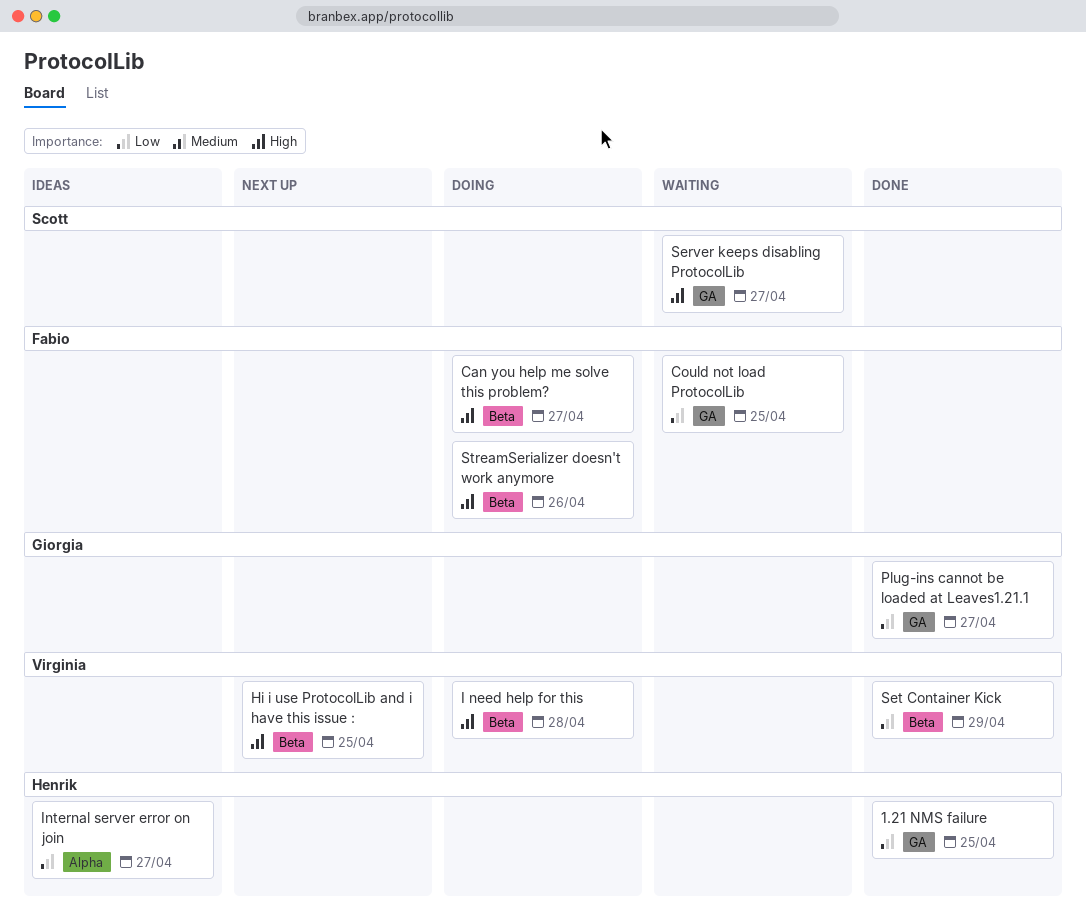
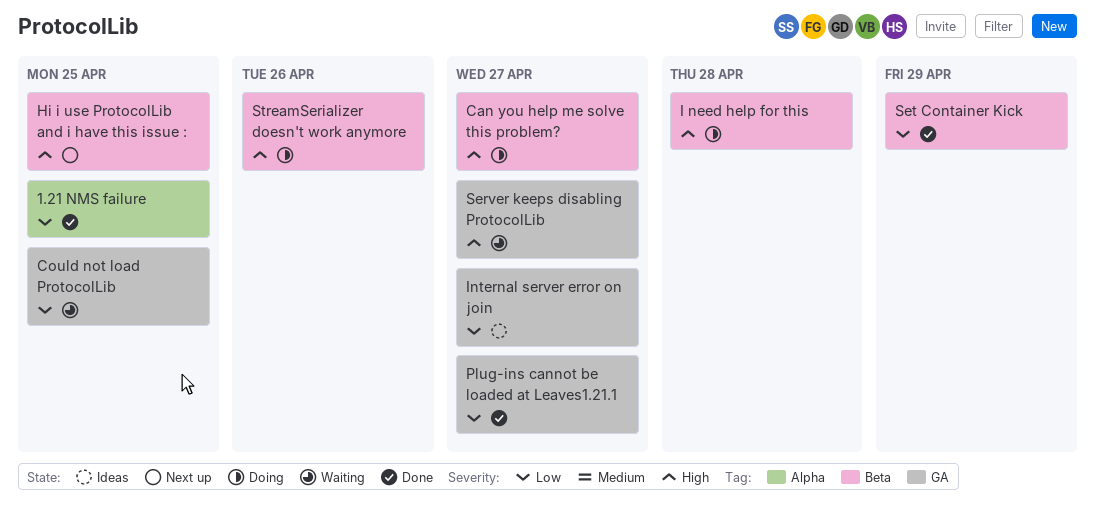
1.21 NMS failure, label: GA -> Alpha
Internal server error on join, label: Alpha -> GA

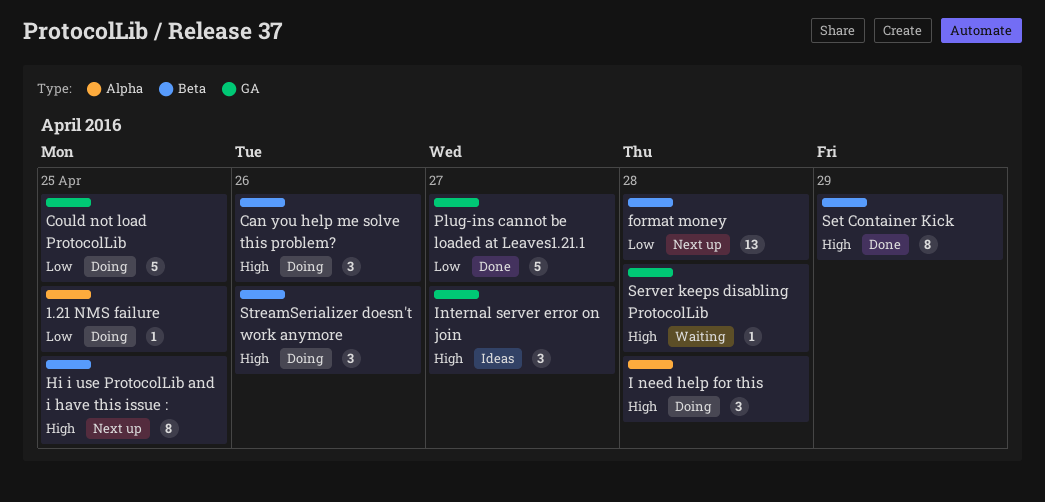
1.21 NMS failure, status: Done -> Doing
Can you help me solve this problem?, due: Apr 27 -> Apr 26
Could not load ProtocolLib, status: Waiting -> Doing
format money: none -> present
I need help for this, label: Beta -> Alpha
Internal server error on join, priority: Low -> High
Server keeps disabling ProtocolLib, due: Apr 27 -> Apr 28
Set Container Kick, priority: Low -> High

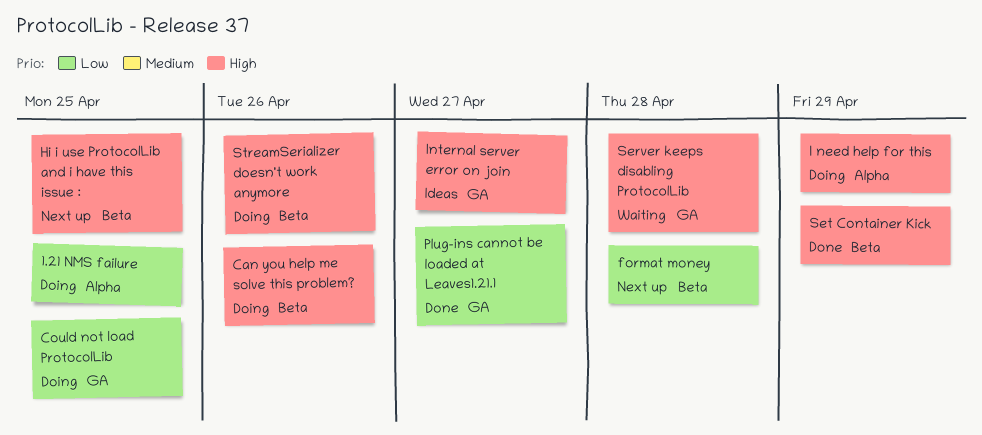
I need help for this, due: Apr 28 -> Apr 29

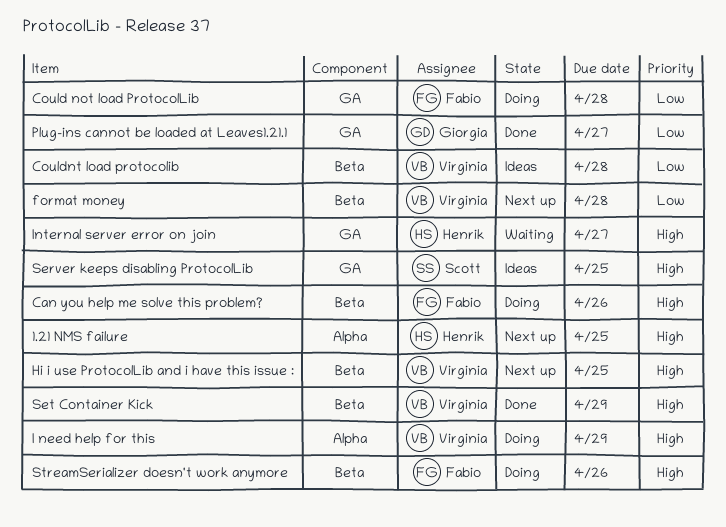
1.21 NMS failure, status: Doing -> Next up
1.21 NMS failure, priority: Low -> High
Could not load ProtocolLib, due: Apr 25 -> Apr 28
Couldnt load protocolib: none -> present
Internal server error on join, status: Ideas -> Waiting
Server keeps disabling ProtocolLib, status: Waiting -> Ideas
Server keeps disabling ProtocolLib, due: Apr 28 -> Apr 25

